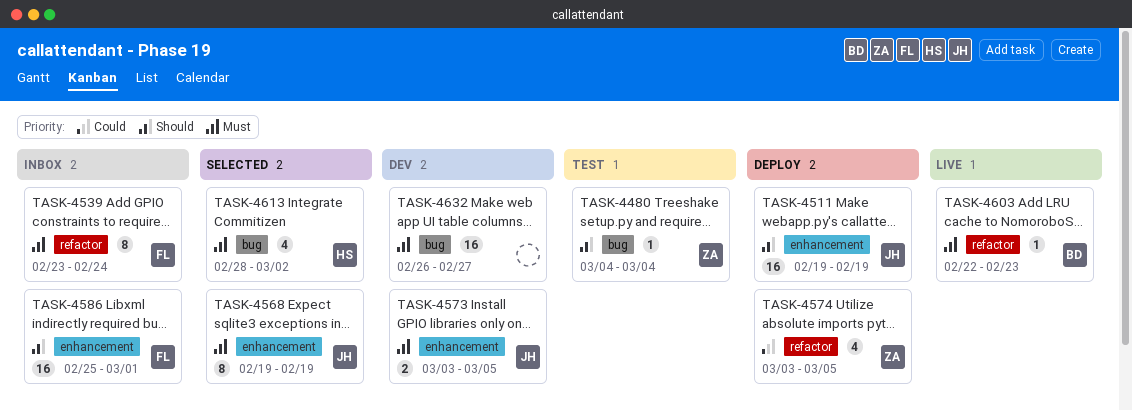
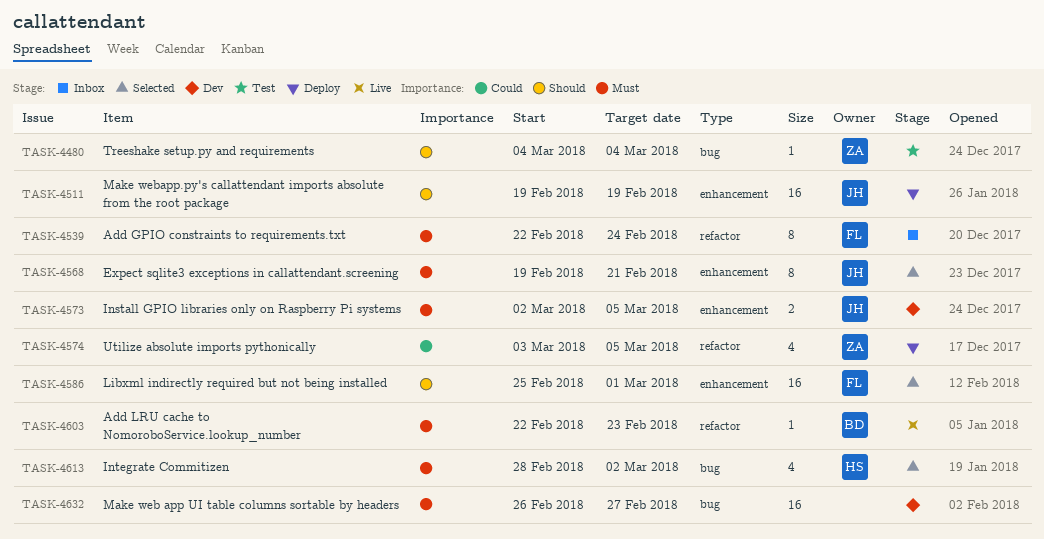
TASK-4539, start: Feb 23 -> Feb 22
TASK-4568, due: Feb 19 -> Feb 21
TASK-4573, start: Mar 3 -> Mar 2
TASK-4586, status: Inbox -> Selected

